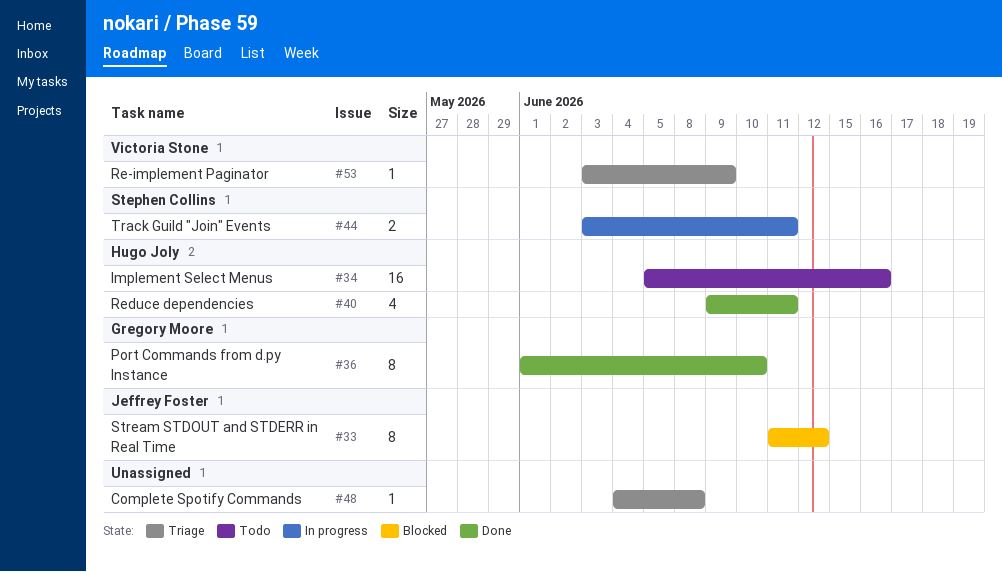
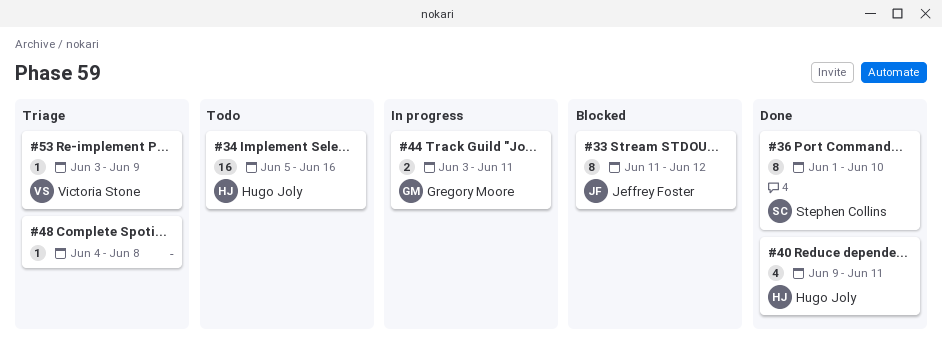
#36, owner: Gregory Moore -> Stephen Collins
#44, owner: Stephen Collins -> Gregory Moore

